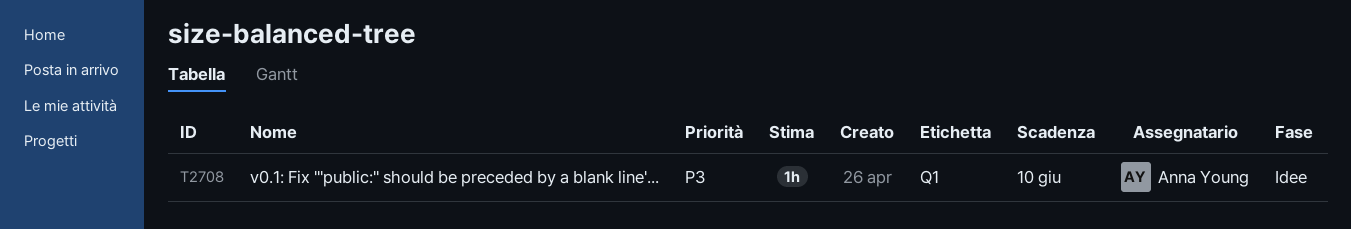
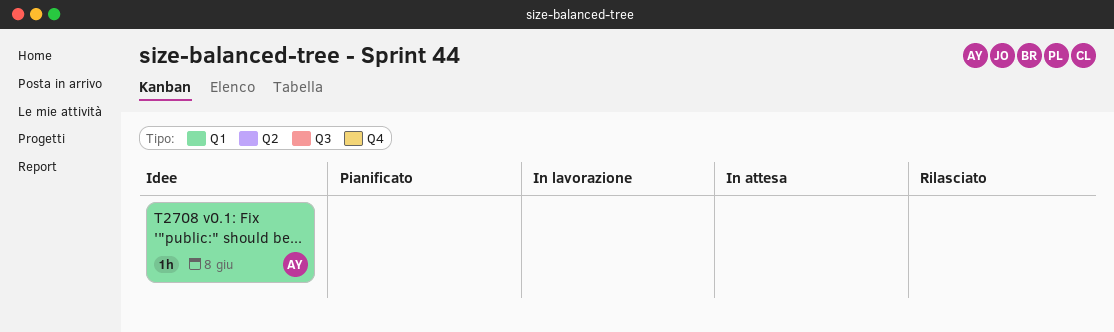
T2708, due: Jun 10 -> Jun 8

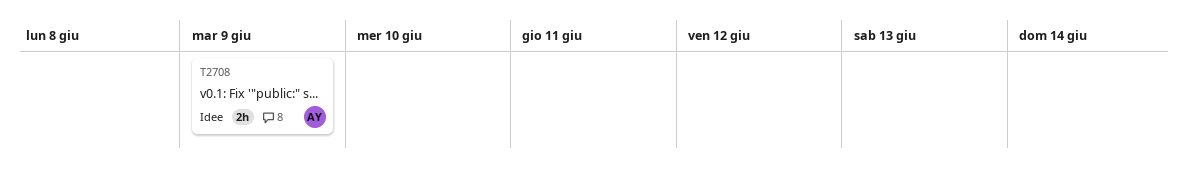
T2708, estimate: 1h -> 2h
T2708, due: Jun 8 -> Jun 9

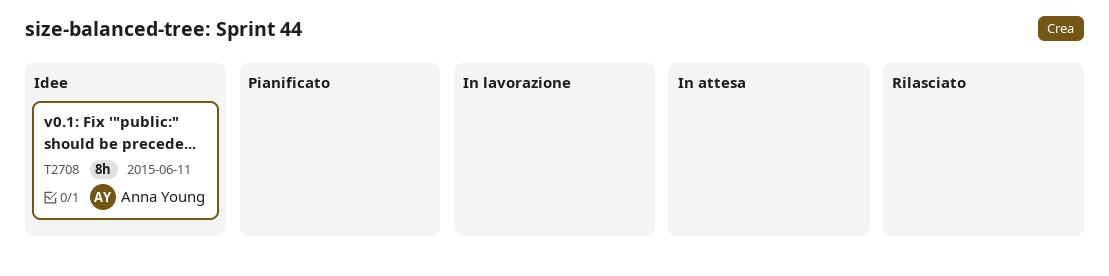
T2708, estimate: 2h -> 8h
T2708, due: Jun 9 -> Jun 11

